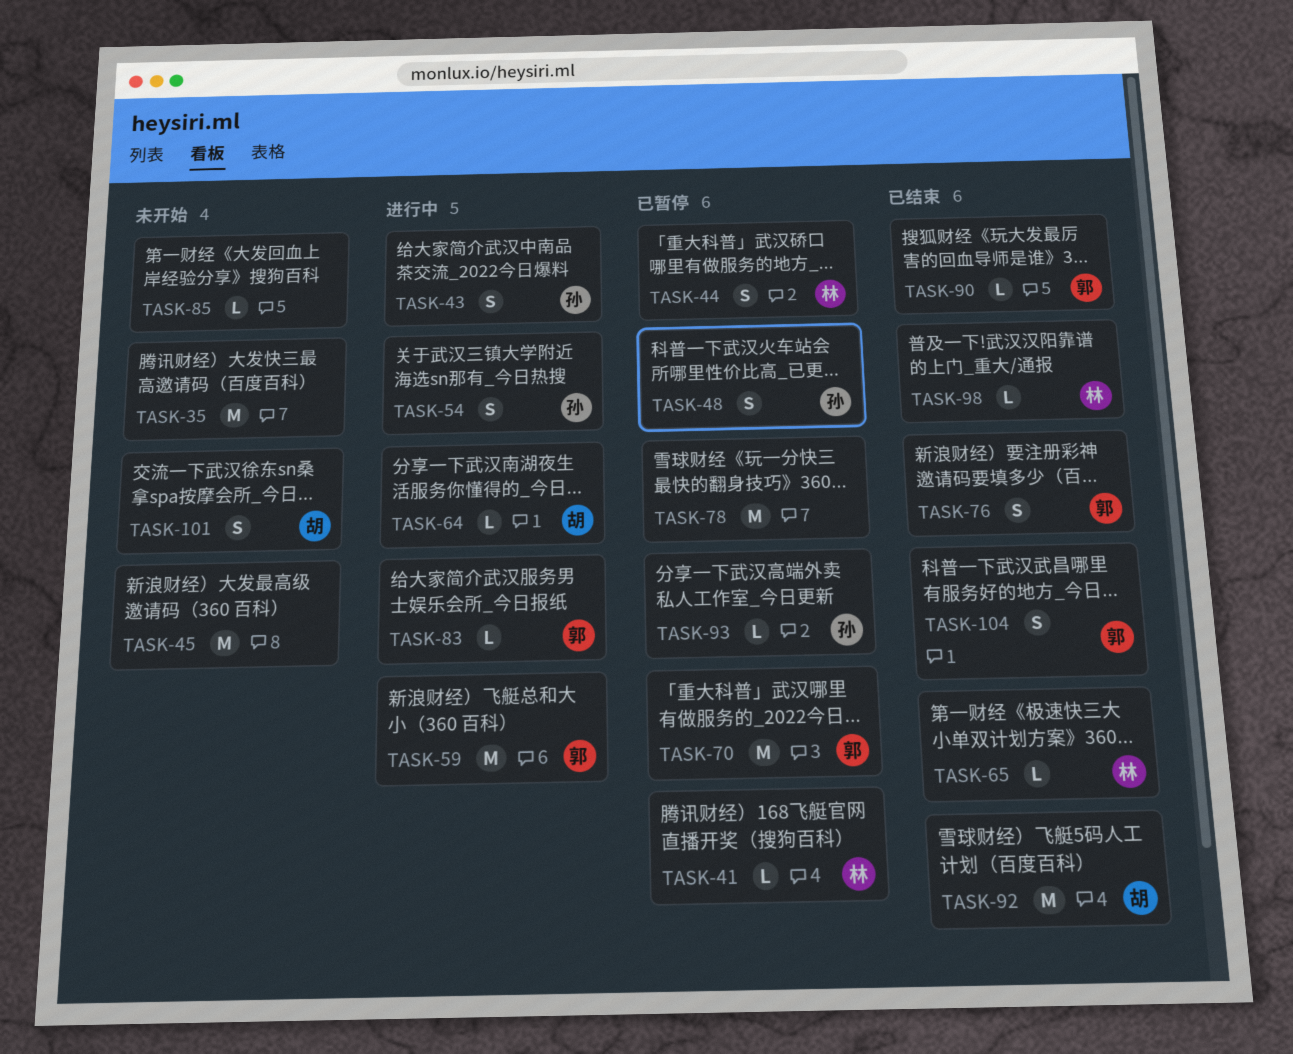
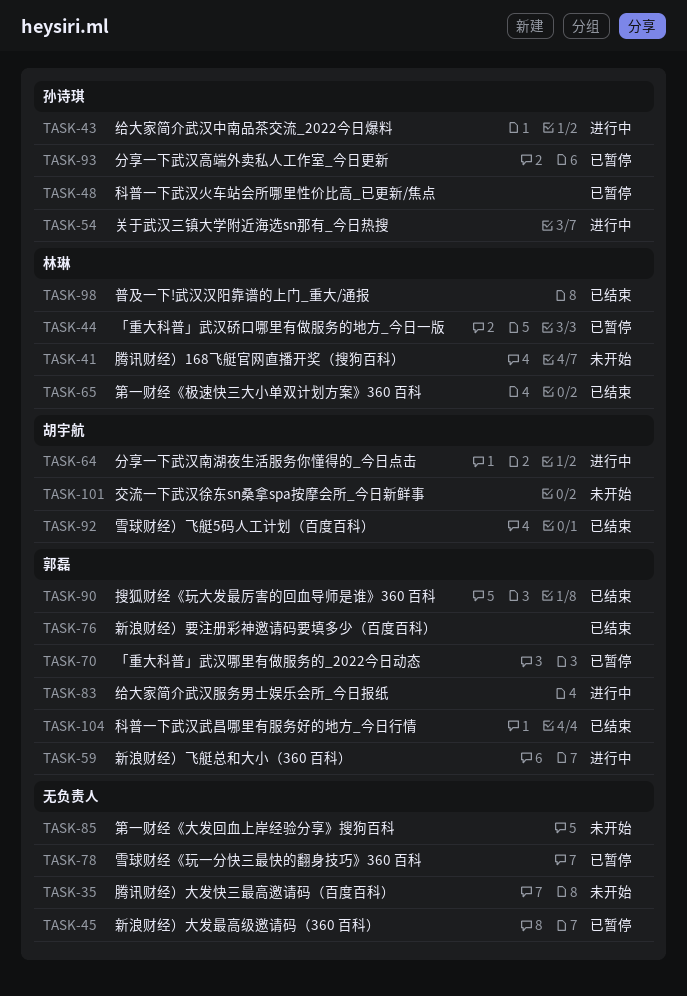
TASK-41, status: 已暂停 -> 未开始
TASK-45, status: 未开始 -> 已暂停

